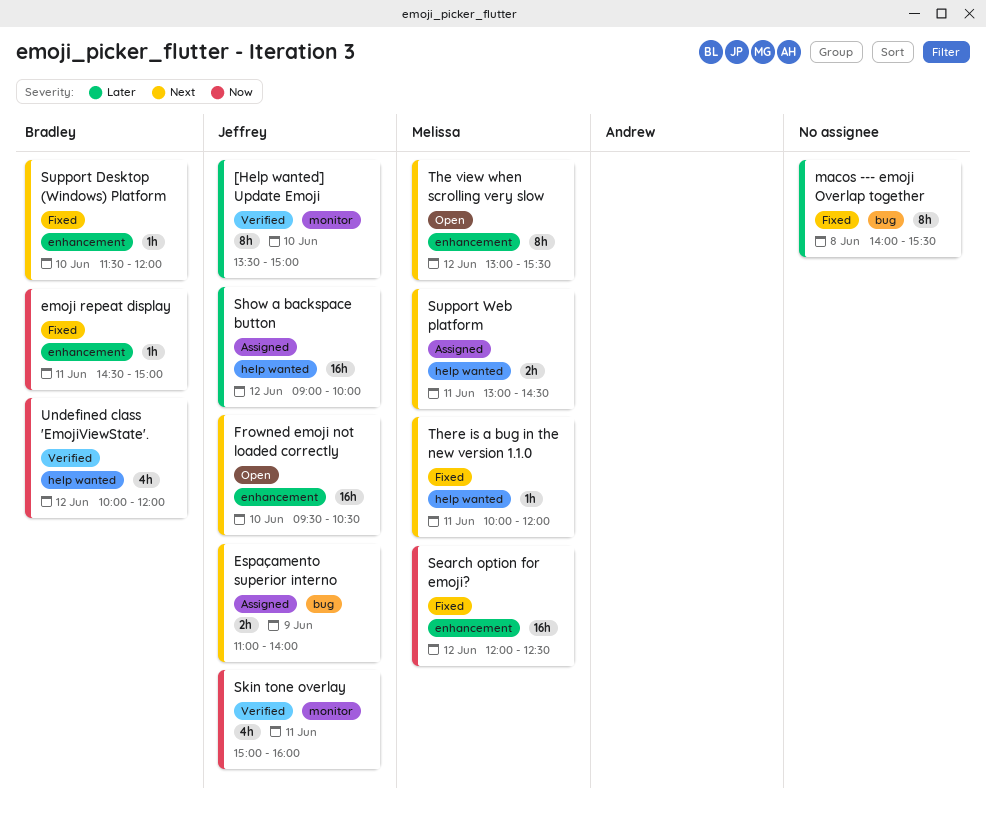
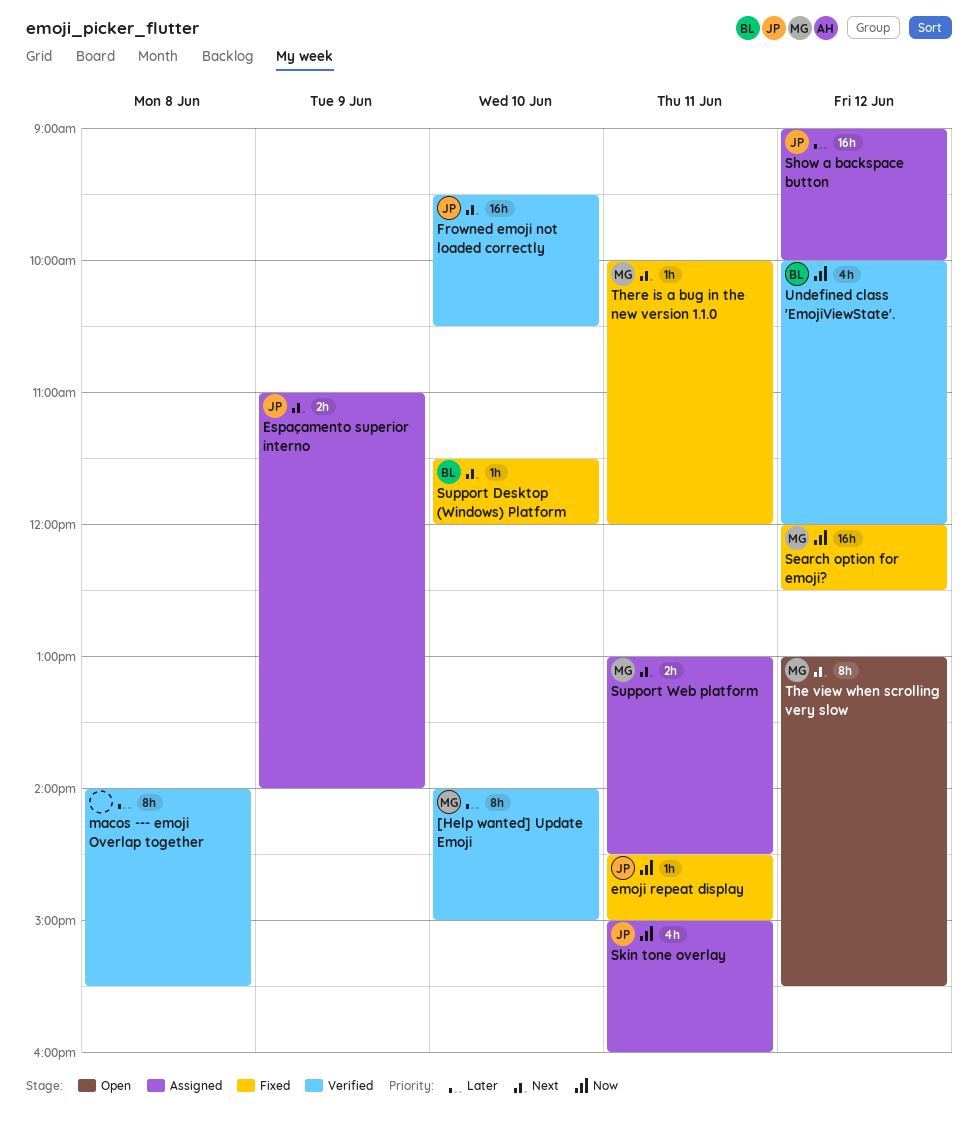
[Help wanted] Update Emoji, owner: Jeffrey -> Melissa
[Help wanted] Update Emoji, begins: 13:30 -> 14:00
emoji repeat display, owner: Bradley -> Jeffrey
Frowned emoji not loaded correctly, status: Open -> Verified
macos --- emoji Overlap together, status: Fixed -> Verified
Skin tone overlay, status: Verified -> Assigned

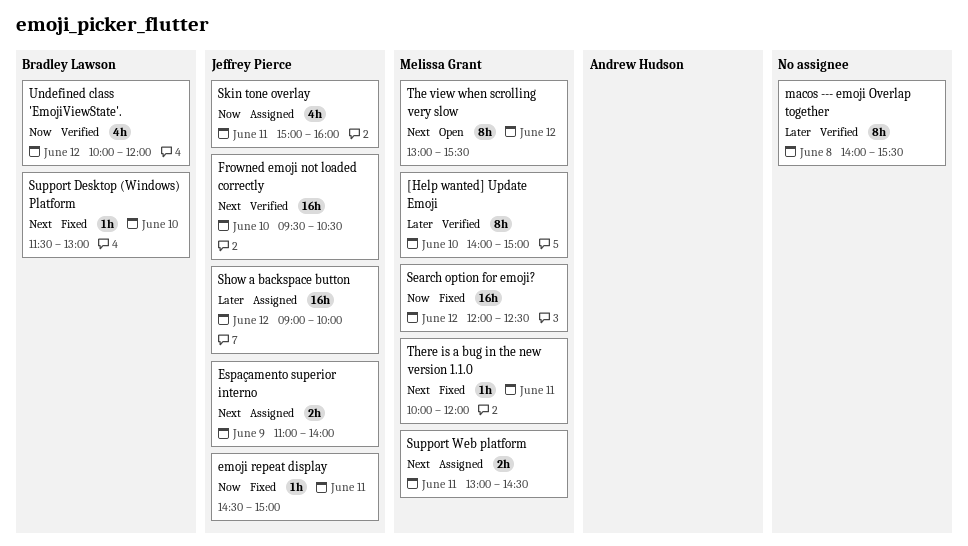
Support Desktop (Windows) Platform, ends: 12:00 -> 13:00

